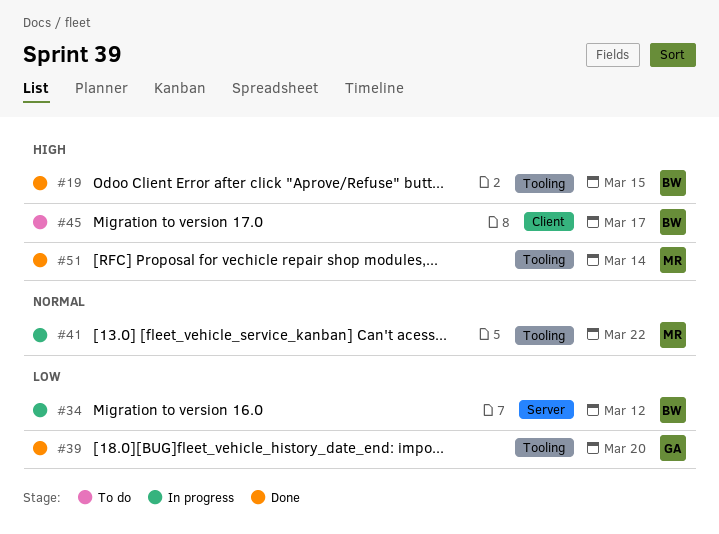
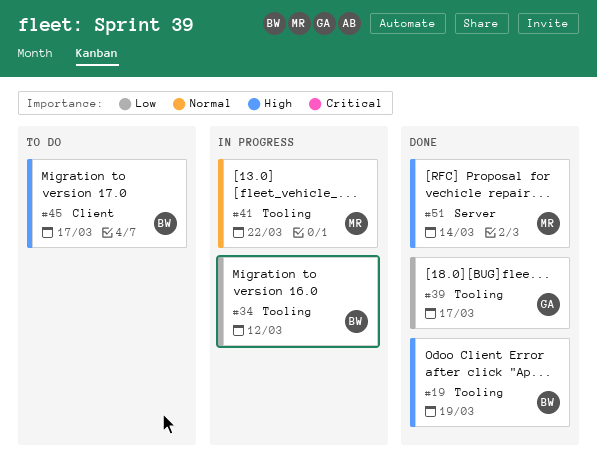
#19, due: Mar 15 -> Mar 19
#34, label: Server -> Tooling
#39, due: Mar 20 -> Mar 17
#51, label: Tooling -> Server

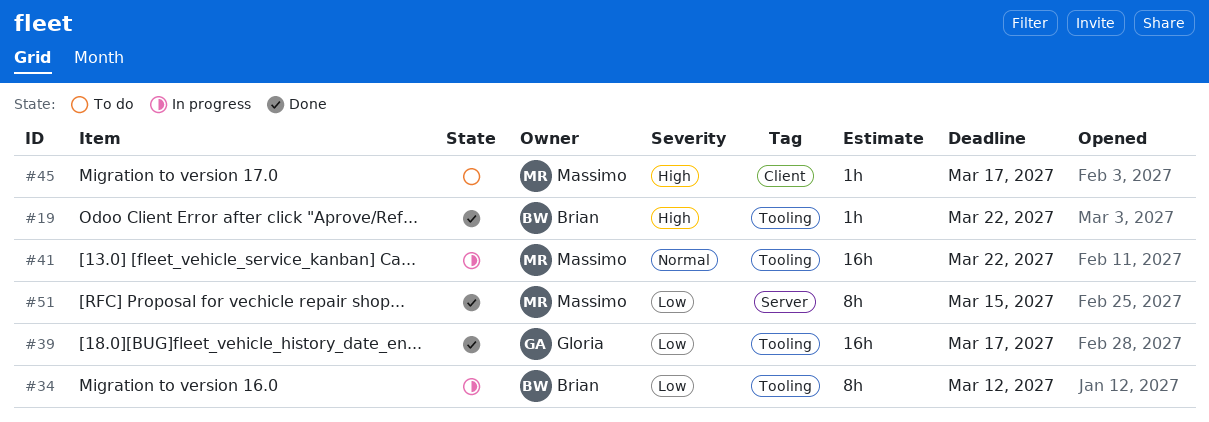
#19, due: Mar 19 -> Mar 22
#45, owner: Brian -> Massimo
#51, priority: High -> Low
#51, due: Mar 14 -> Mar 15

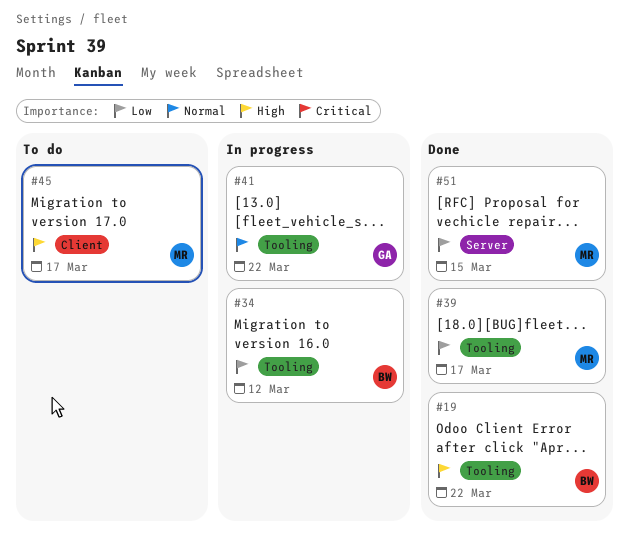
#39, owner: Gloria -> Massimo
#41, owner: Massimo -> Gloria

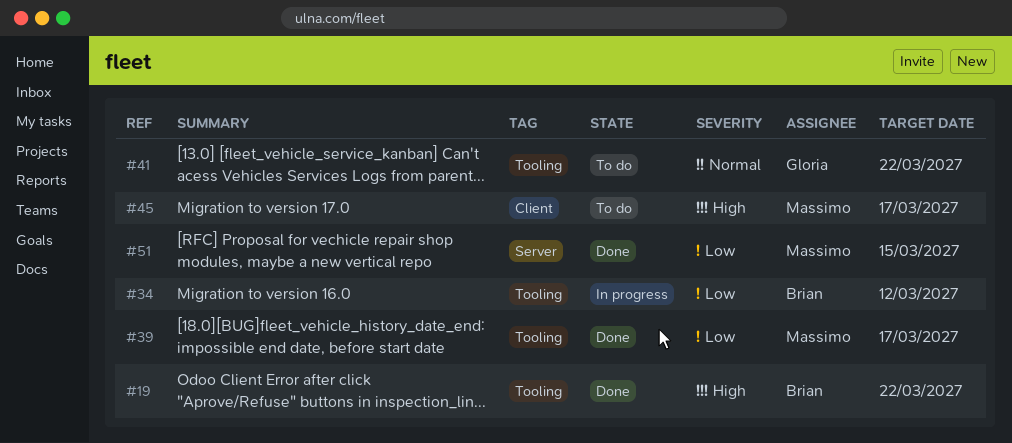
#41, status: In progress -> To do

